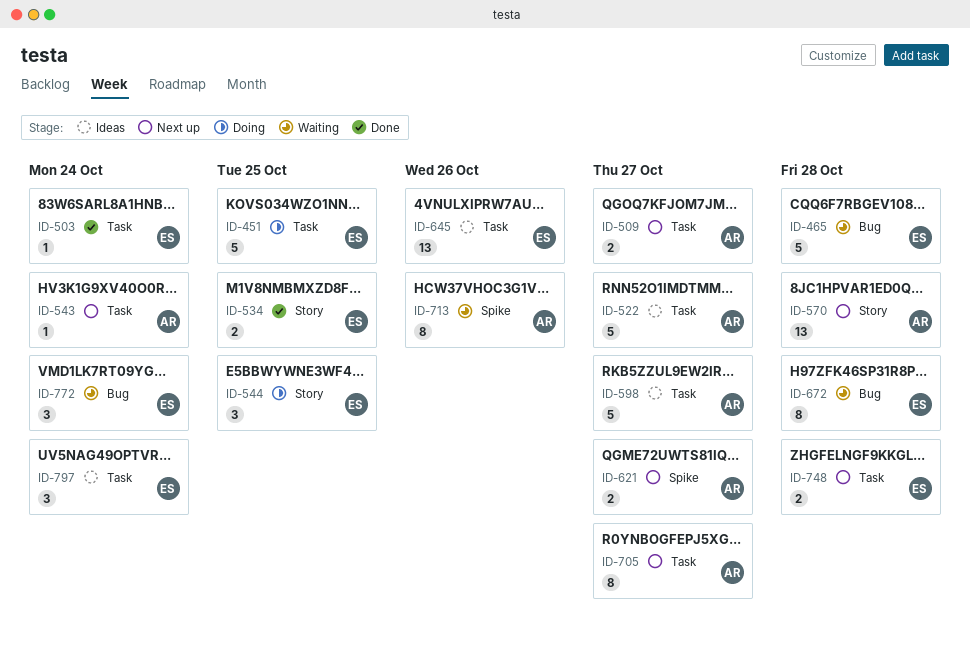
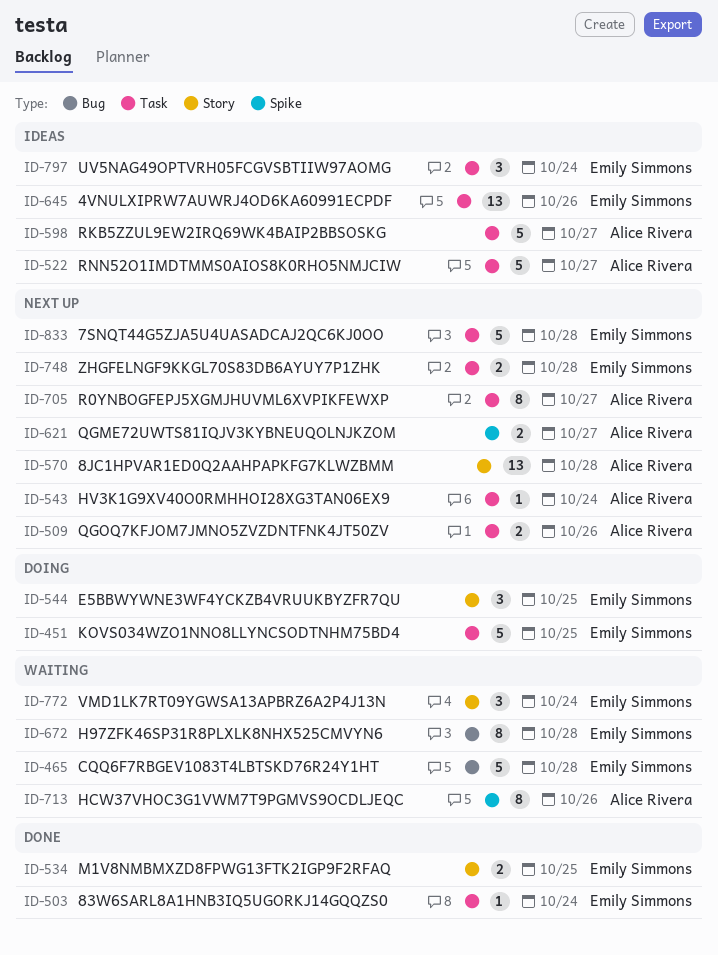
ID-509, due: Oct 27 -> Oct 26
ID-772, label: Bug -> Story
ID-833: none -> present

